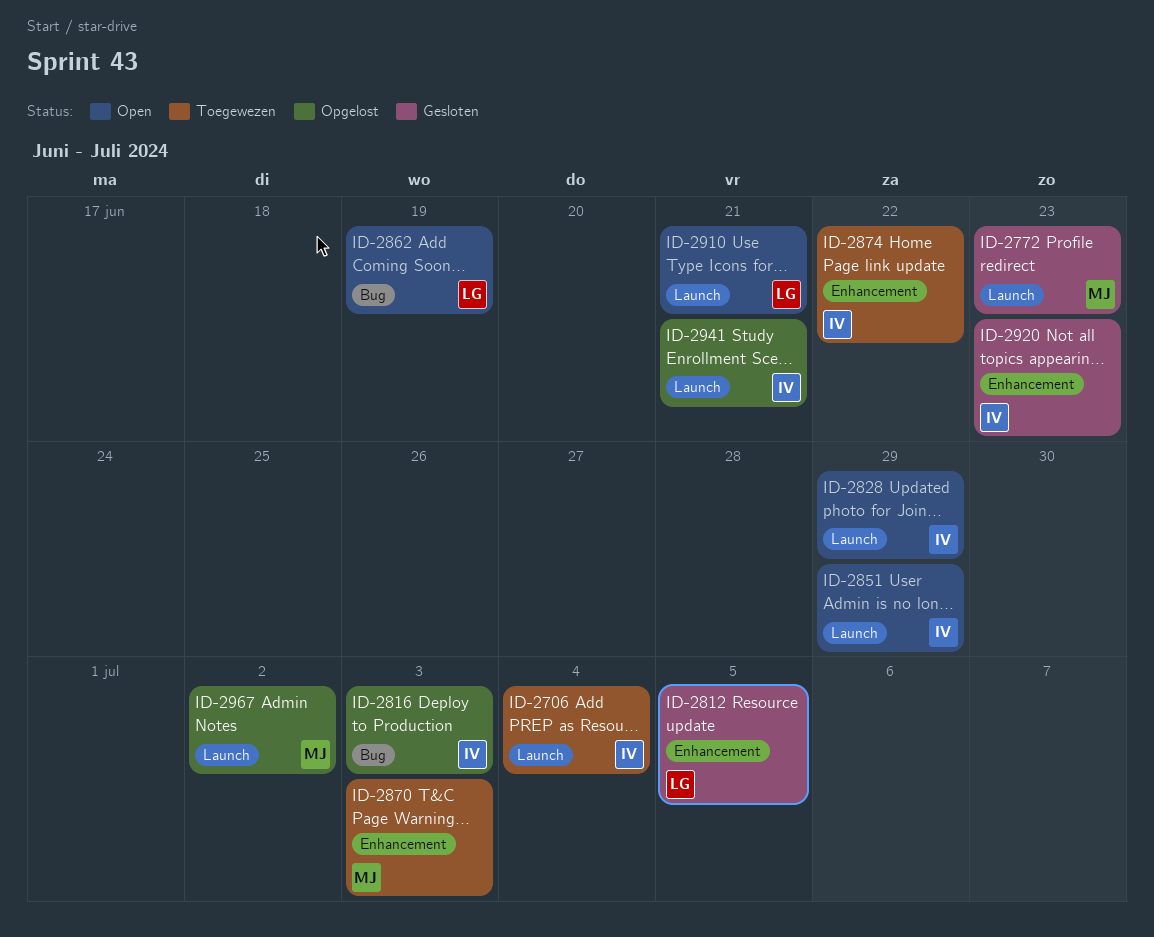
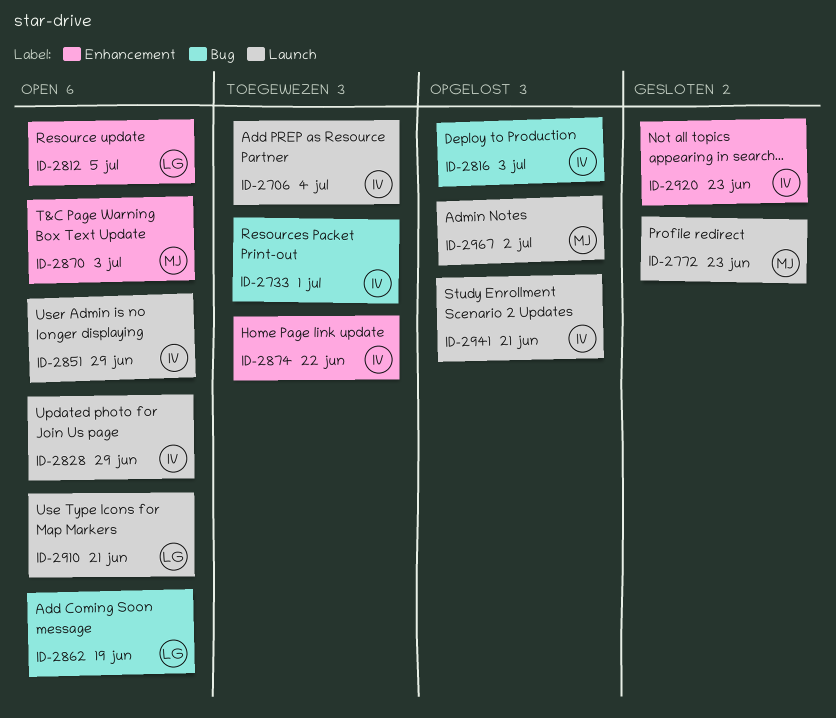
ID-2733: none -> present
ID-2812, status: Gesloten -> Open
ID-2870, status: Toegewezen -> Open

